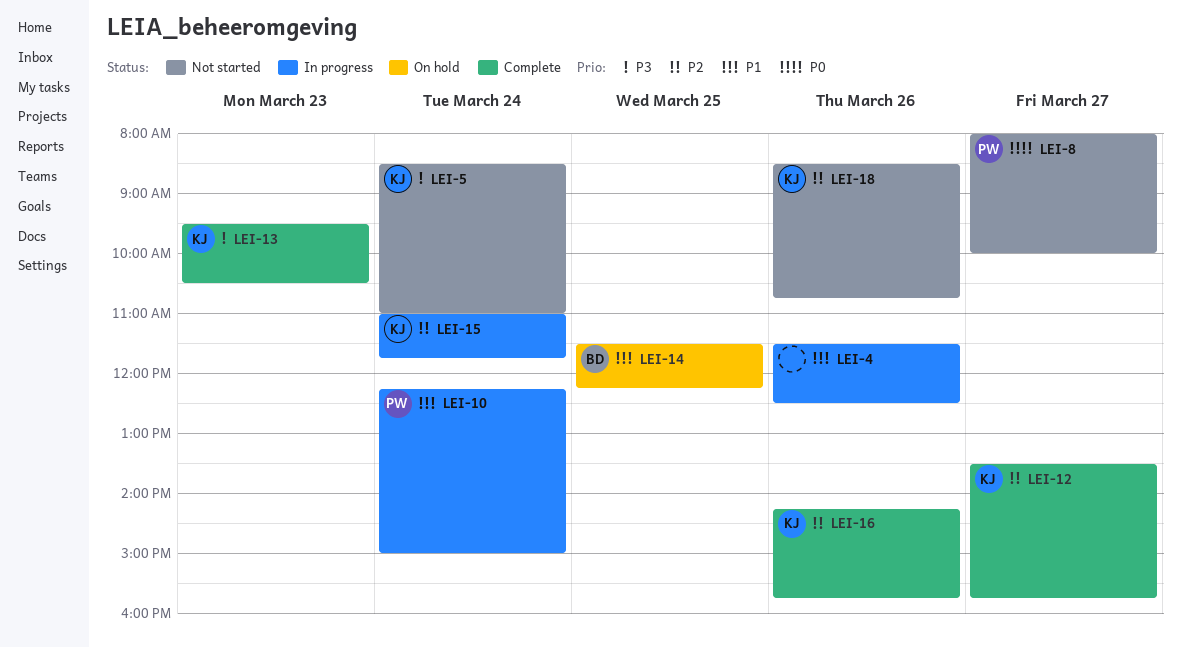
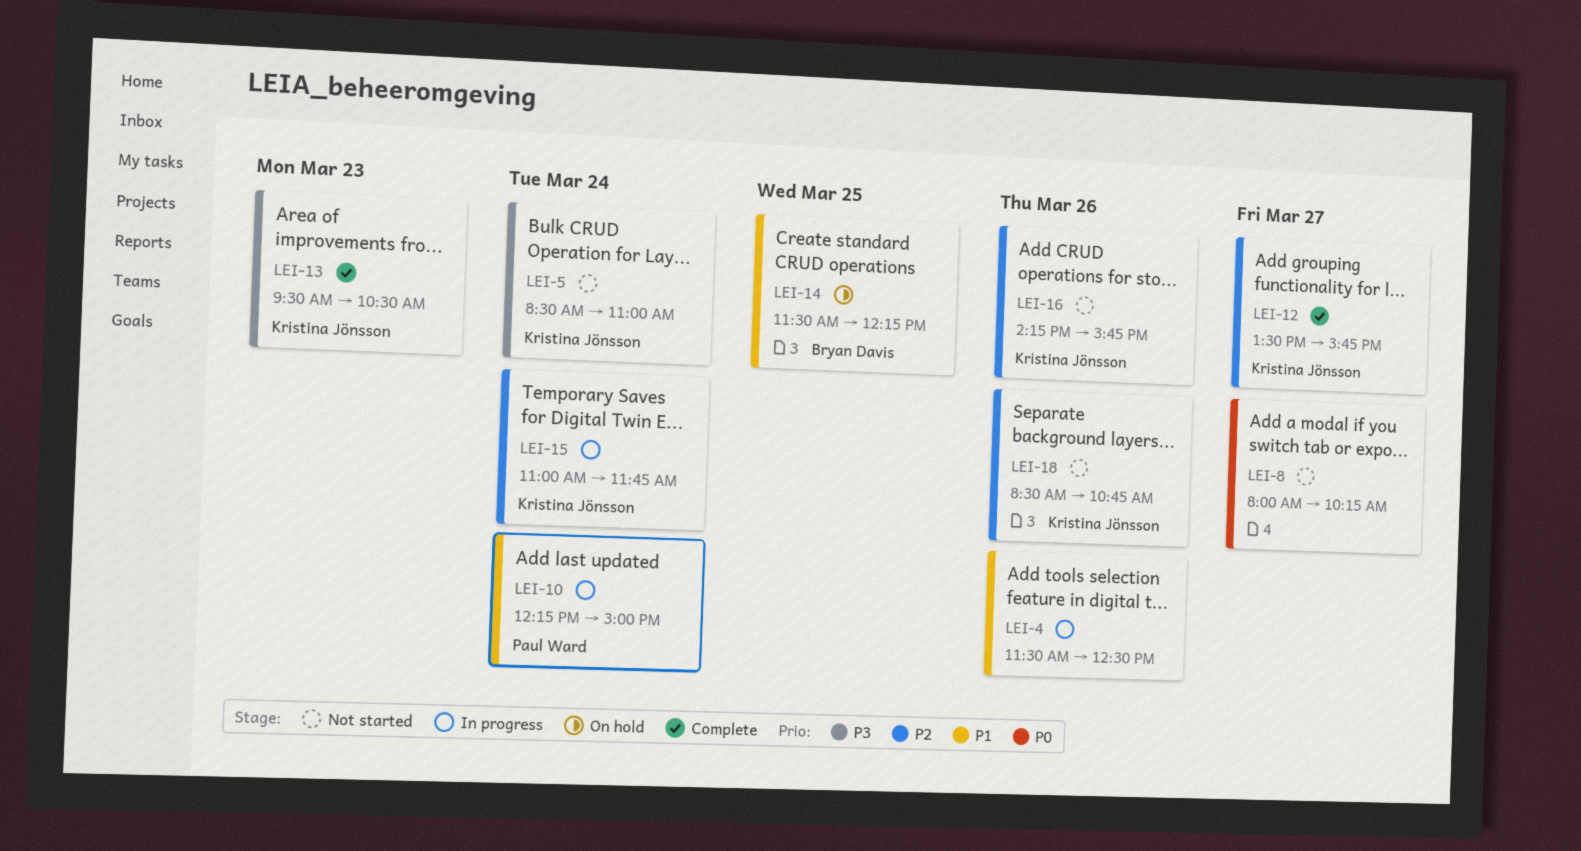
LEI-8, owner: Paul Ward -> none
LEI-8, ends: 10:00 -> 10:15
LEI-16, status: Complete -> Not started

